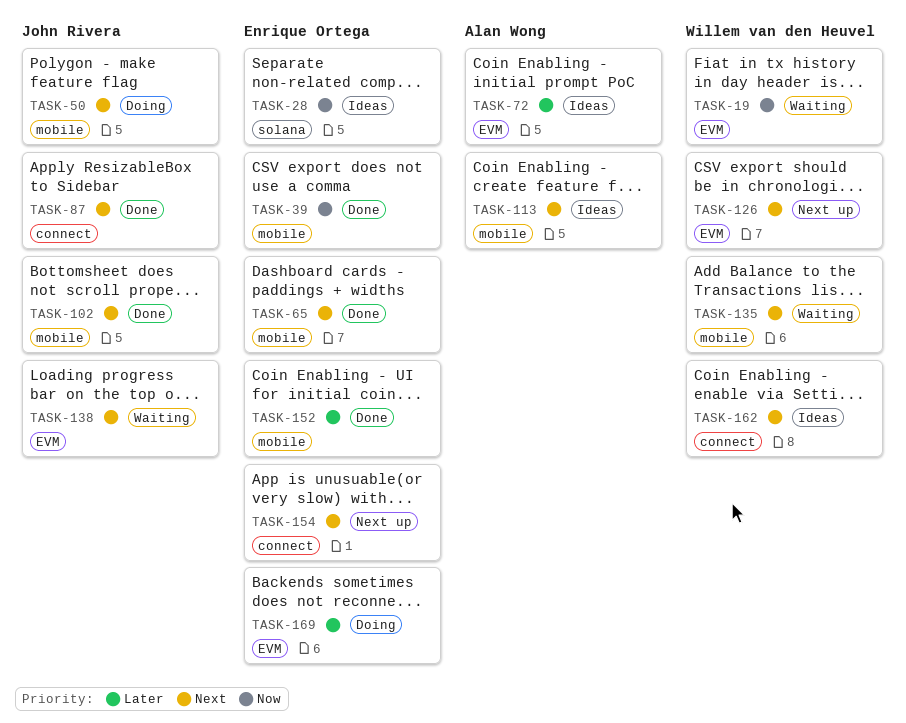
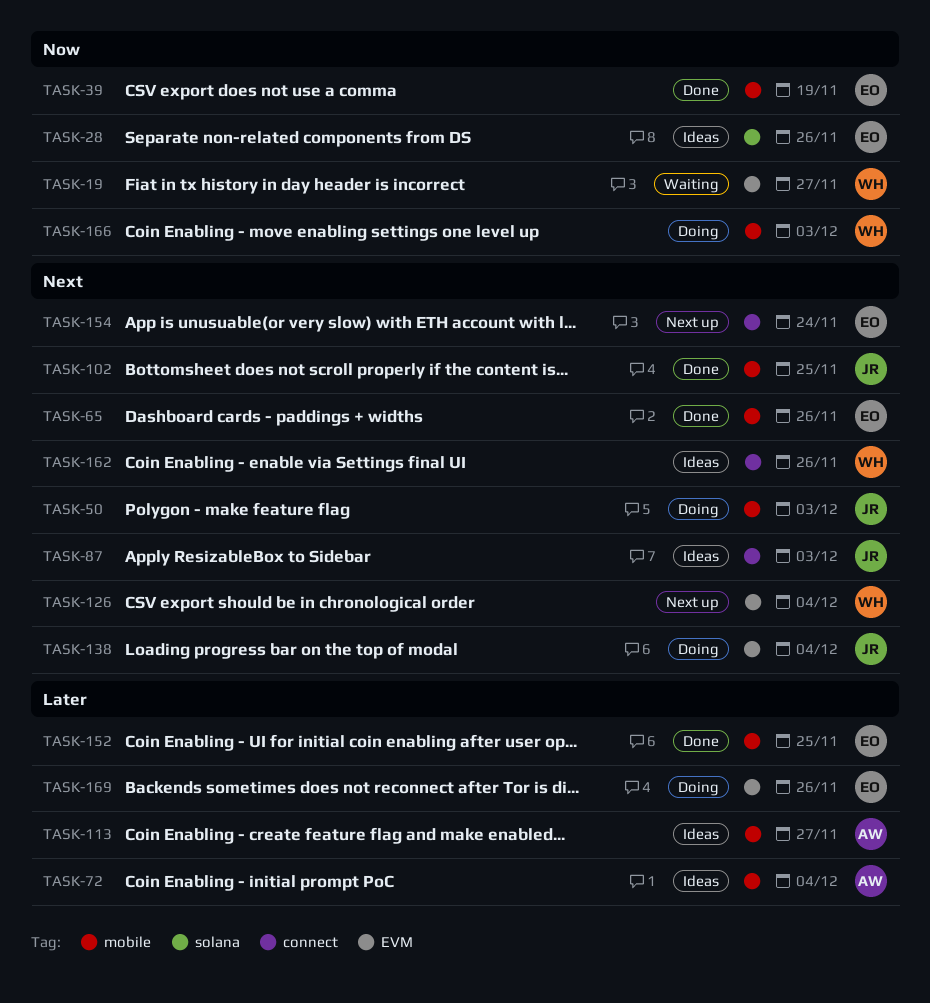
TASK-72, label: EVM -> mobile
TASK-87, status: Done -> Ideas
TASK-113, priority: Next -> Later
TASK-135: present -> none
TASK-138, status: Waiting -> Doing
TASK-166: none -> present

